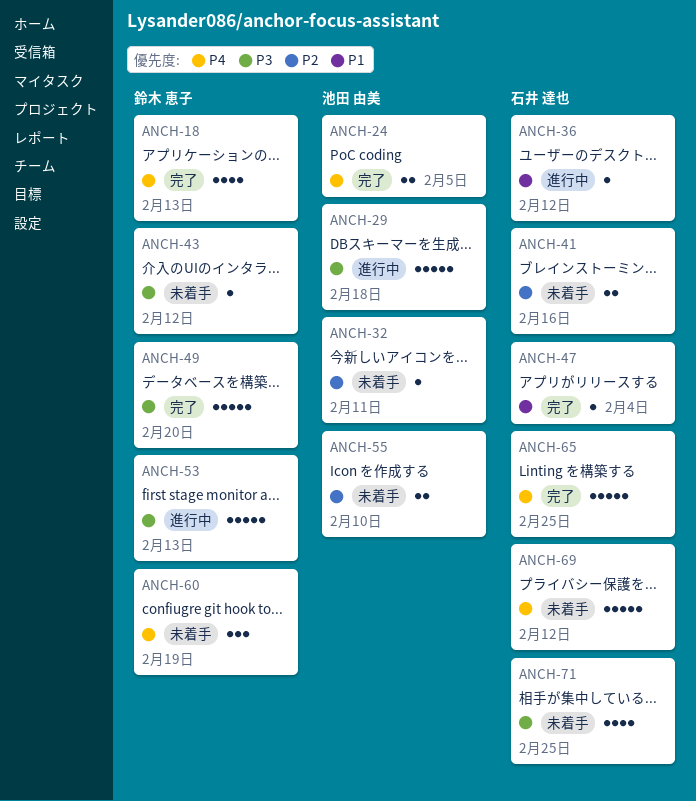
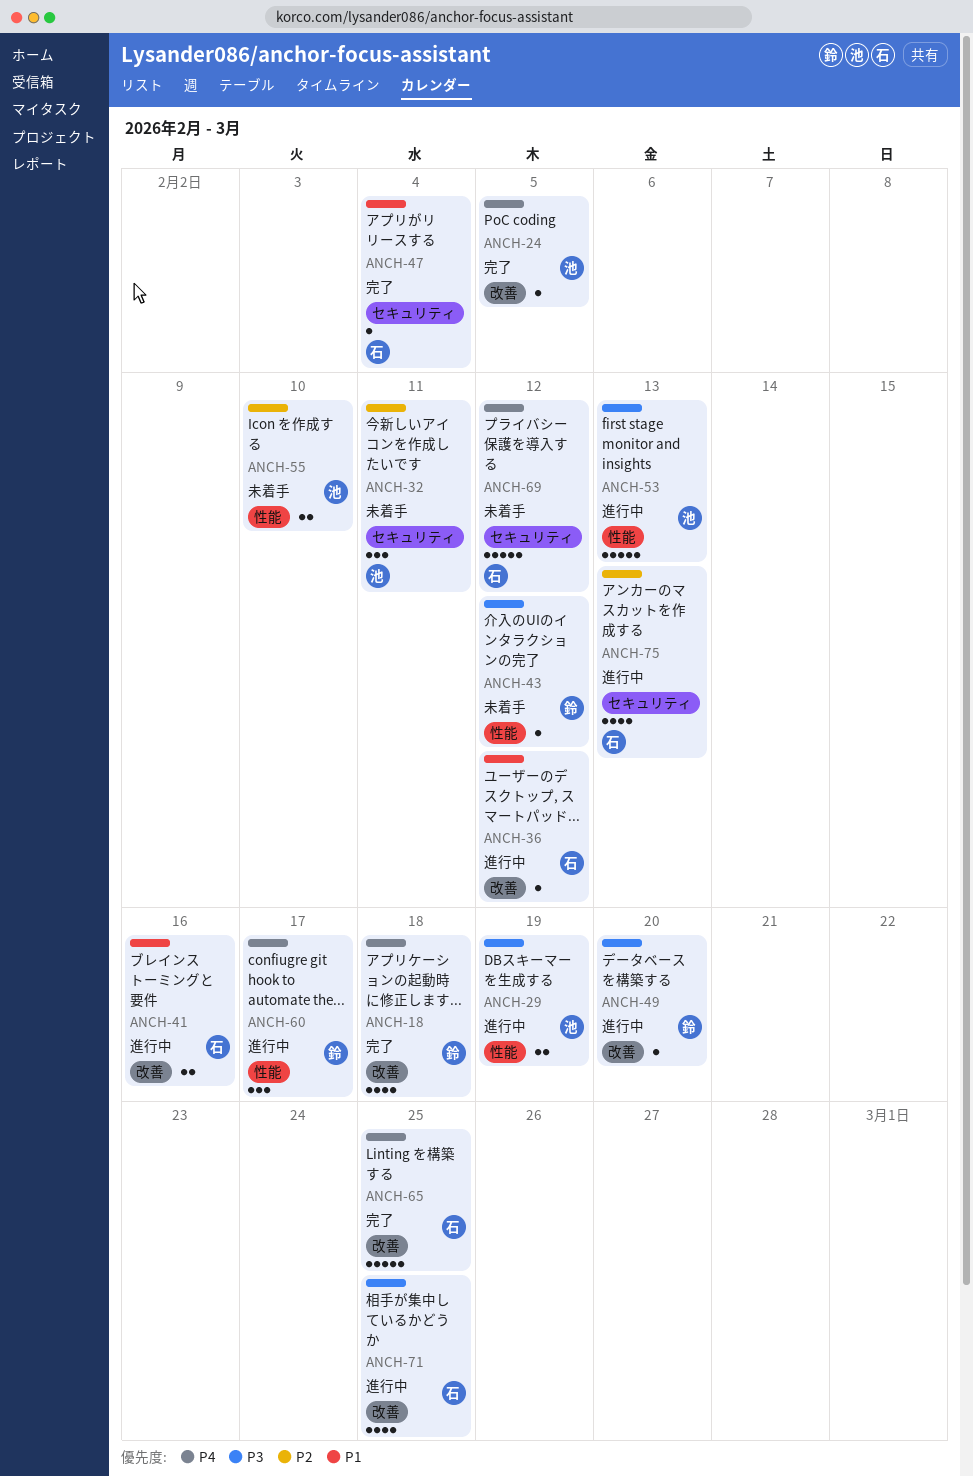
ANCH-18, due: Feb 13 -> Feb 18
ANCH-24, estimate: 2 -> 1
ANCH-29, estimate: 5 -> 2
ANCH-29, due: Feb 18 -> Feb 19
ANCH-32, estimate: 1 -> 3
ANCH-41, status: 未着手 -> 進行中
ANCH-41, priority: P2 -> P1
ANCH-49, status: 完了 -> 進行中
ANCH-49, estimate: 5 -> 1
ANCH-53, owner: 鈴木 恵子 -> 池田 由美
ANCH-60, status: 未着手 -> 進行中
ANCH-60, due: Feb 19 -> Feb 17
ANCH-71, status: 未着手 -> 進行中
ANCH-75: none -> present

